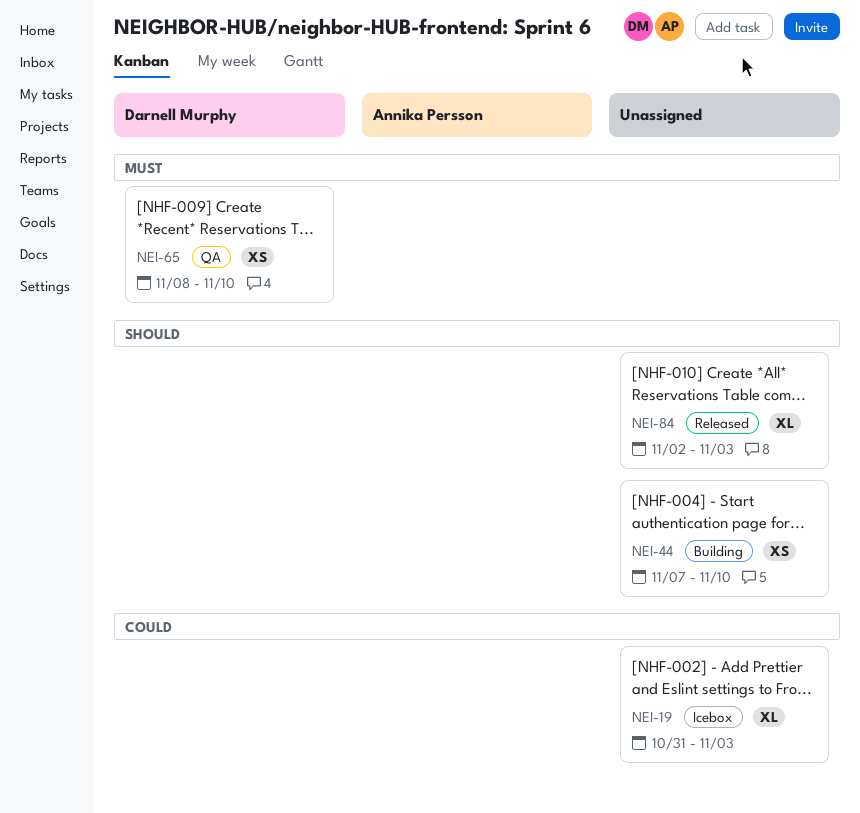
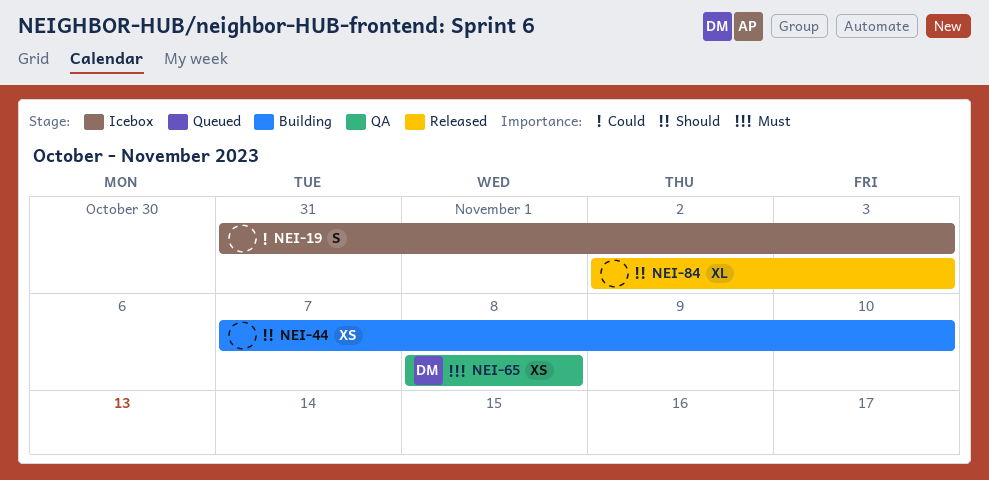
NEI-19, estimate: XL -> S
NEI-65, due: Nov 10 -> Nov 8

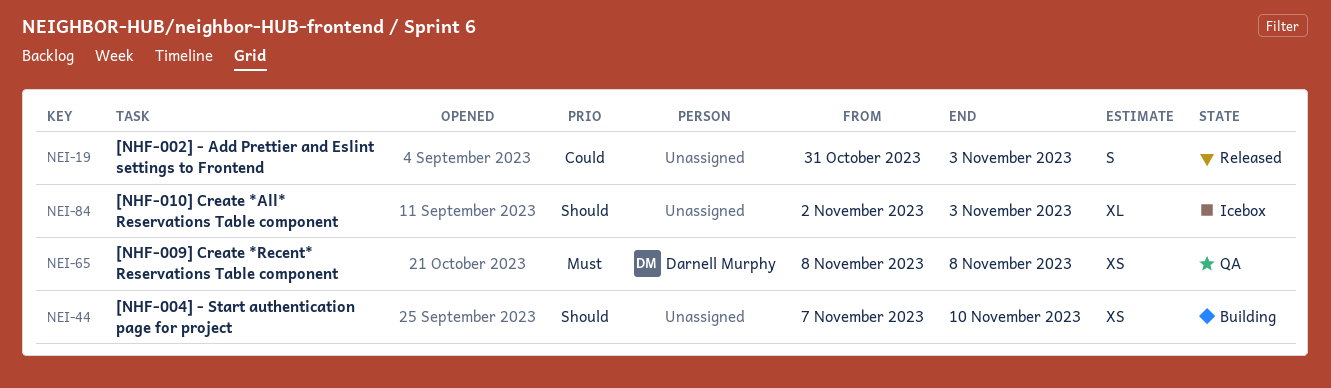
NEI-19, status: Icebox -> Released
NEI-84, status: Released -> Icebox

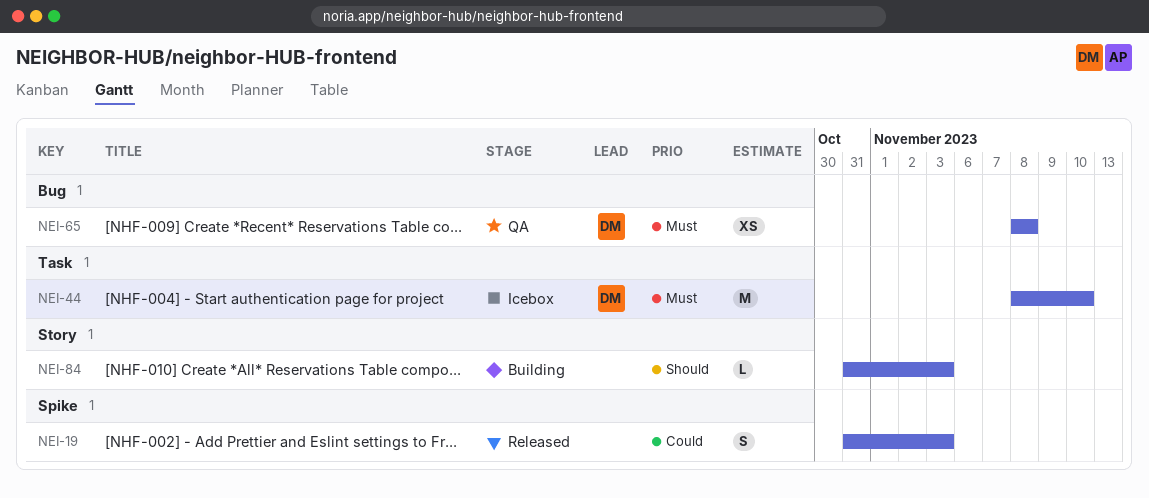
NEI-44, status: Building -> Icebox
NEI-44, owner: none -> Darnell Murphy
NEI-44, priority: Should -> Must
NEI-44, estimate: XS -> M
NEI-44, start: Nov 7 -> Nov 8
NEI-84, status: Icebox -> Building
NEI-84, estimate: XL -> L
NEI-84, start: Nov 2 -> Oct 31

